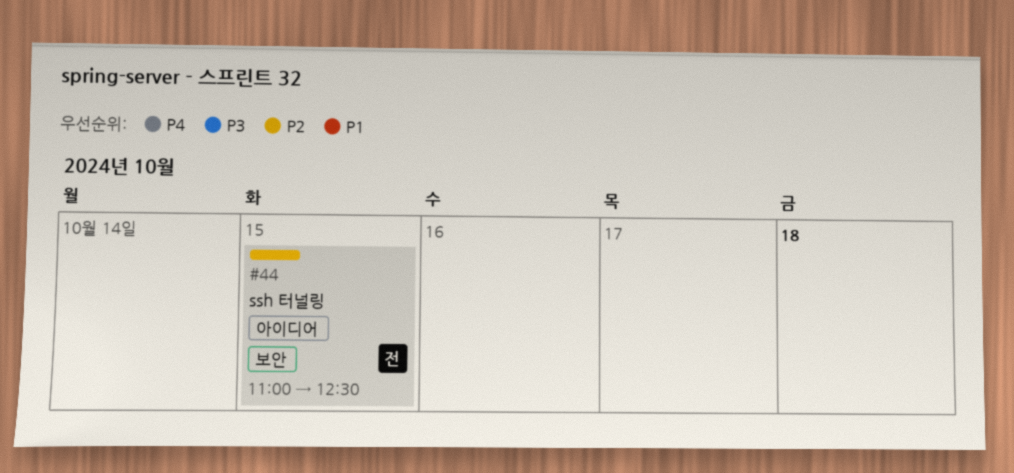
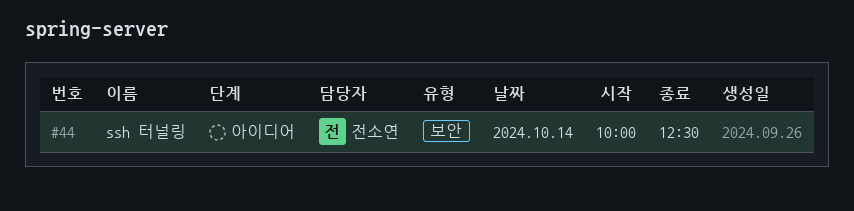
#44, day: Oct 15 -> Oct 14
#44, begins: 11:00 -> 10:00

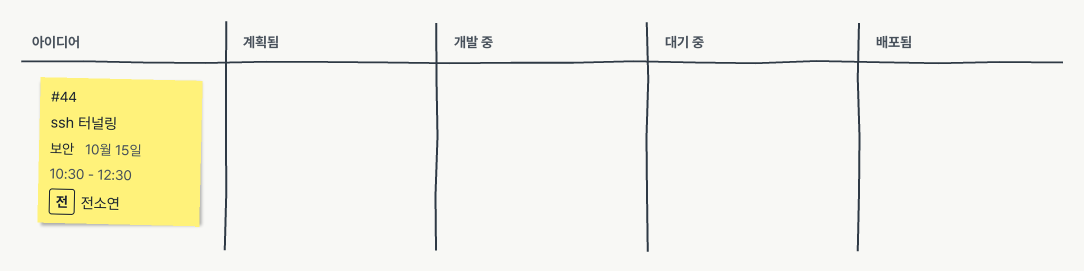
#44, day: Oct 14 -> Oct 15
#44, begins: 10:00 -> 10:30

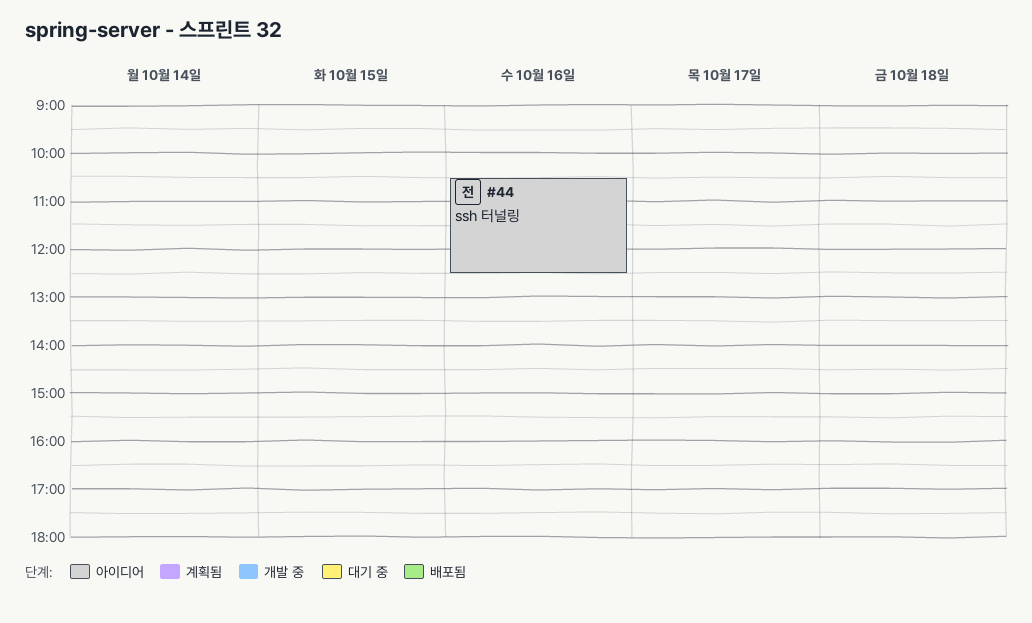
#44, day: Oct 15 -> Oct 16

